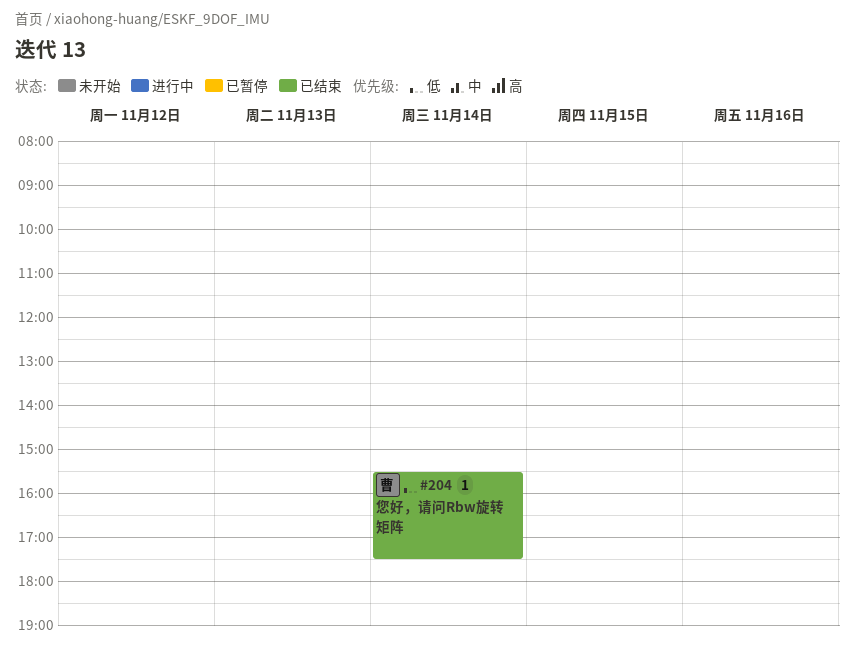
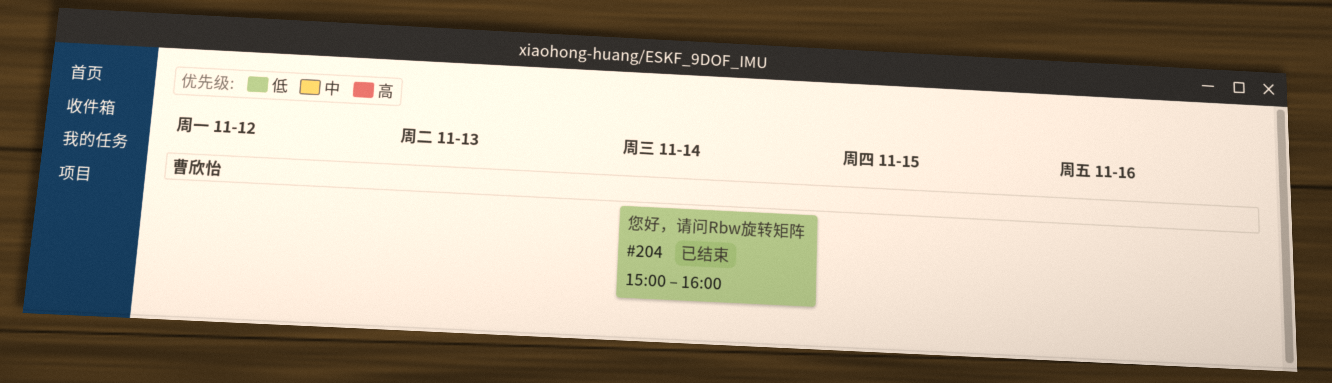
#204, begins: 15:30 -> 15:00
#204, ends: 17:30 -> 16:00

